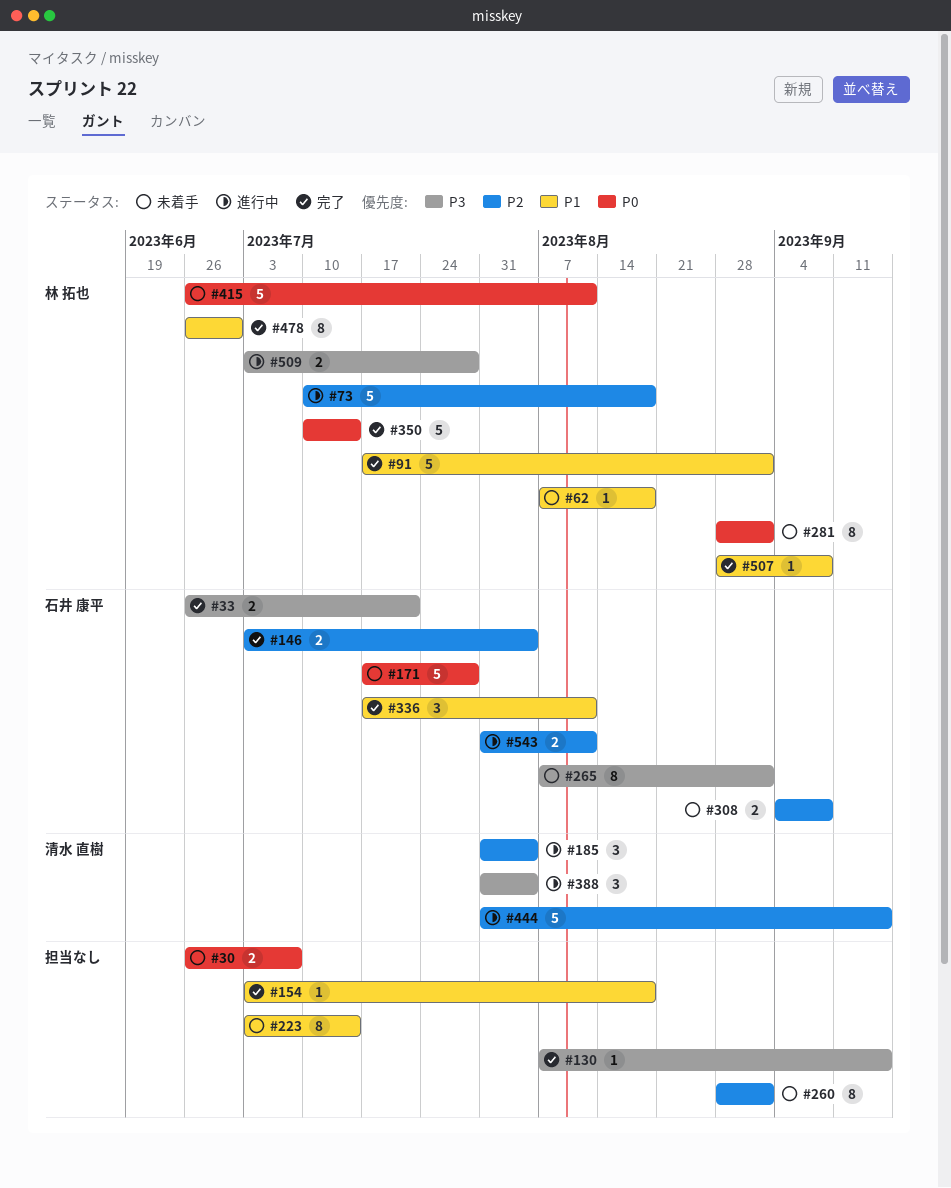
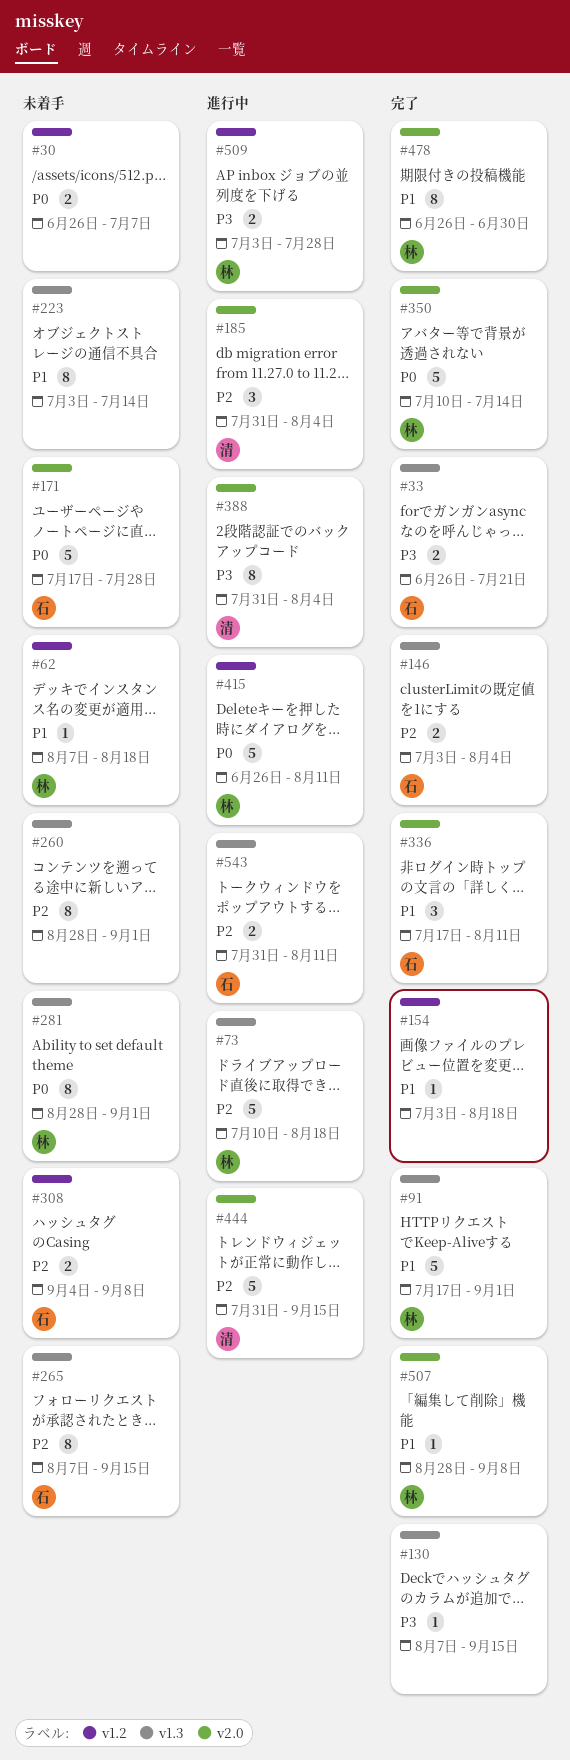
#265, priority: P3 -> P2
#265, due: Sep 1 -> Sep 15
#388, estimate: 3 -> 8
#415, status: 未着手 -> 進行中

